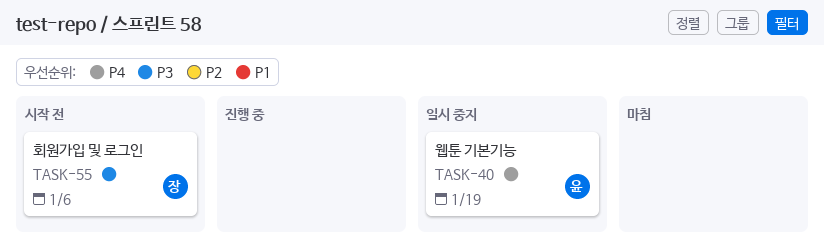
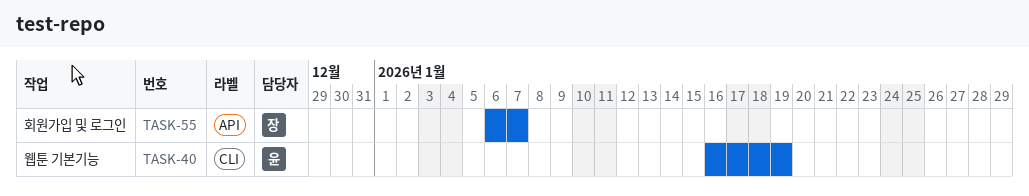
TASK-55, due: Jan 6 -> Jan 7

